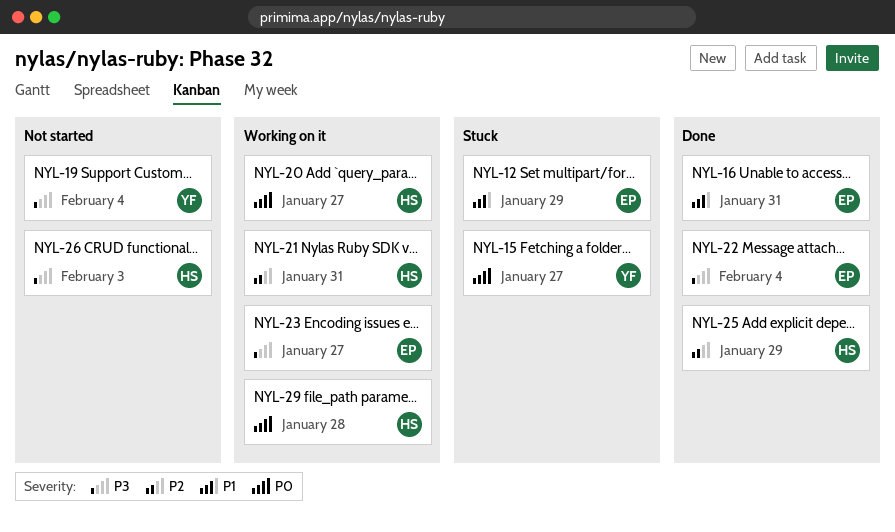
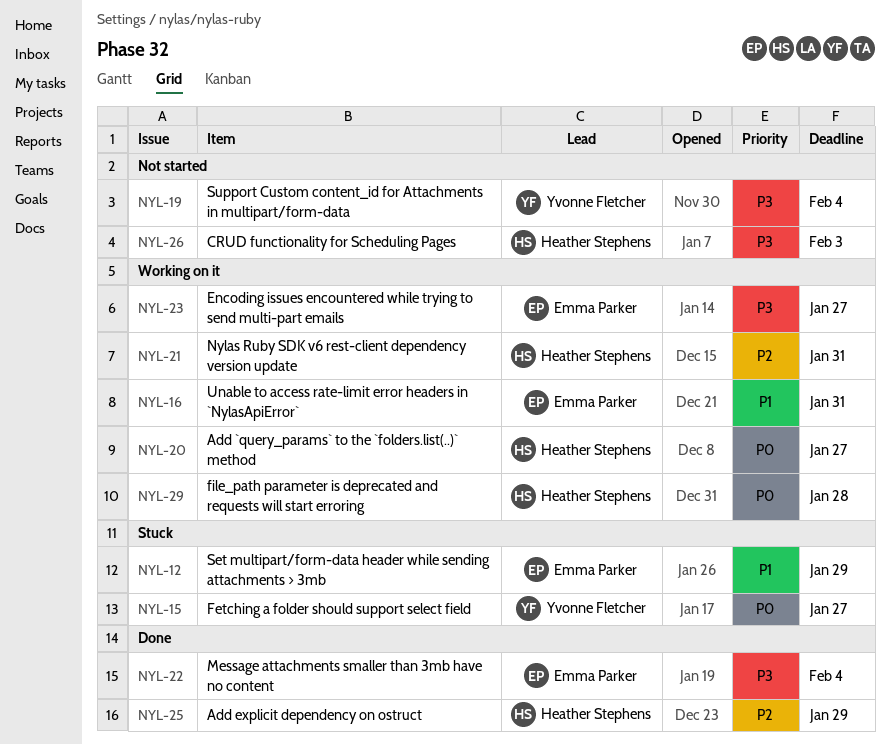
NYL-16, status: Done -> Working on it

